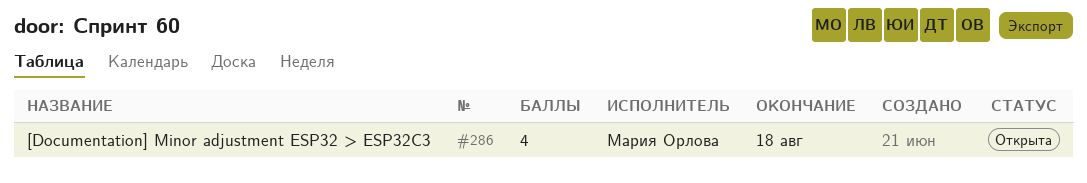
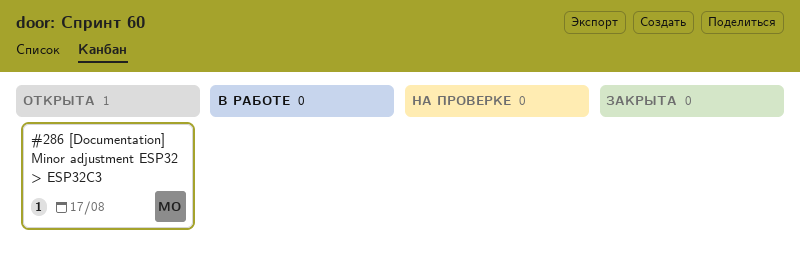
#286, estimate: 4 -> 1
#286, due: Aug 18 -> Aug 17

